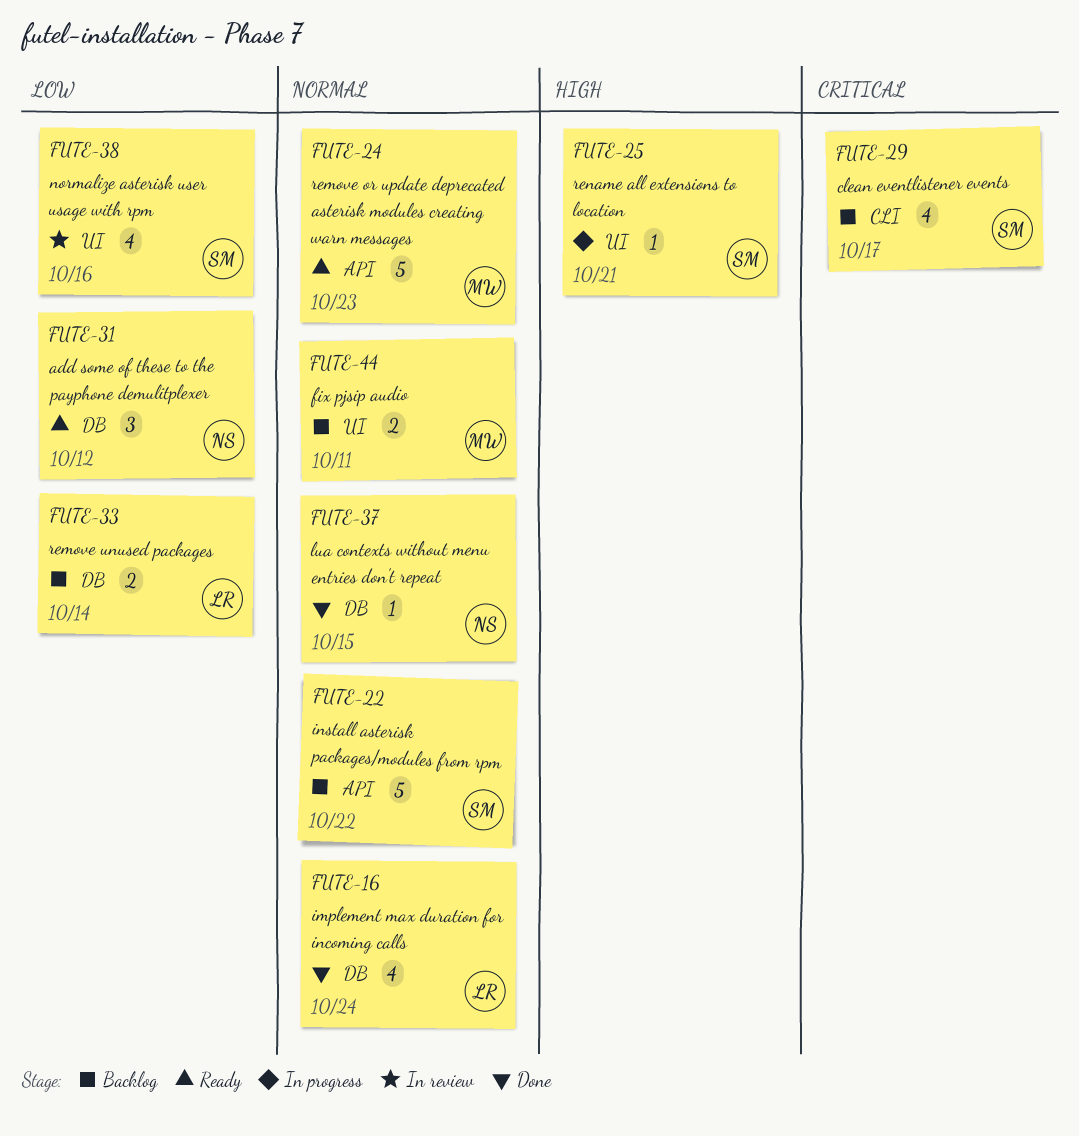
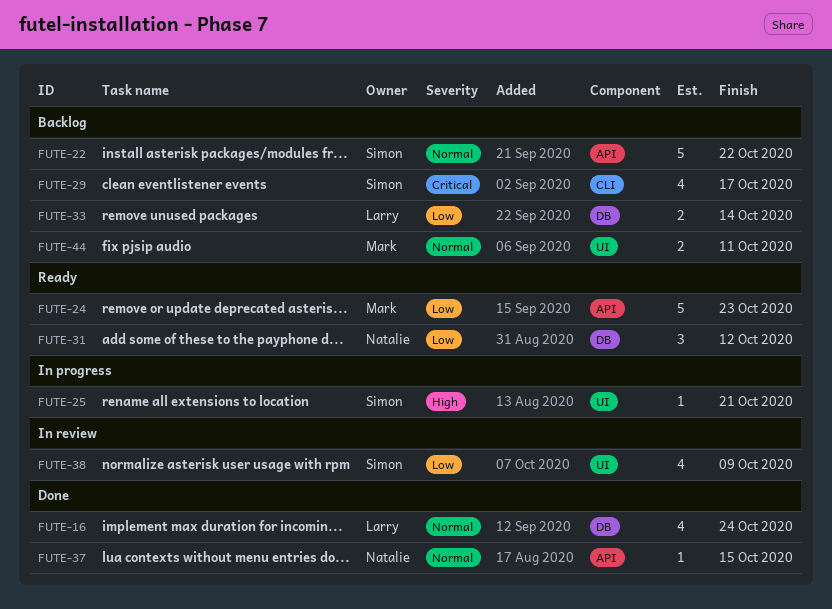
FUTE-24, priority: Normal -> Low
FUTE-37, label: DB -> API
FUTE-38, due: Oct 16 -> Oct 9

